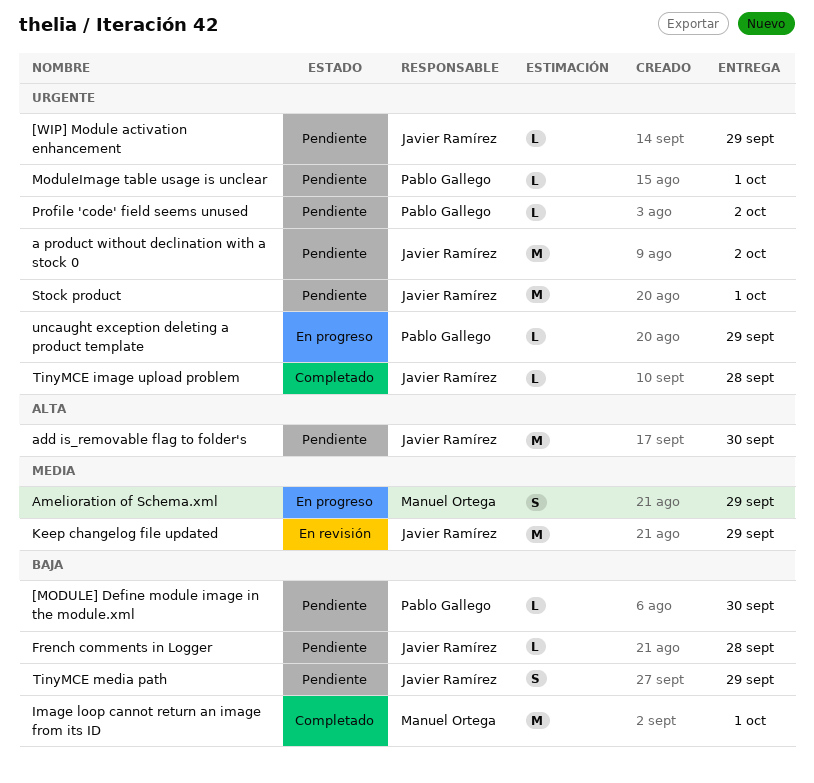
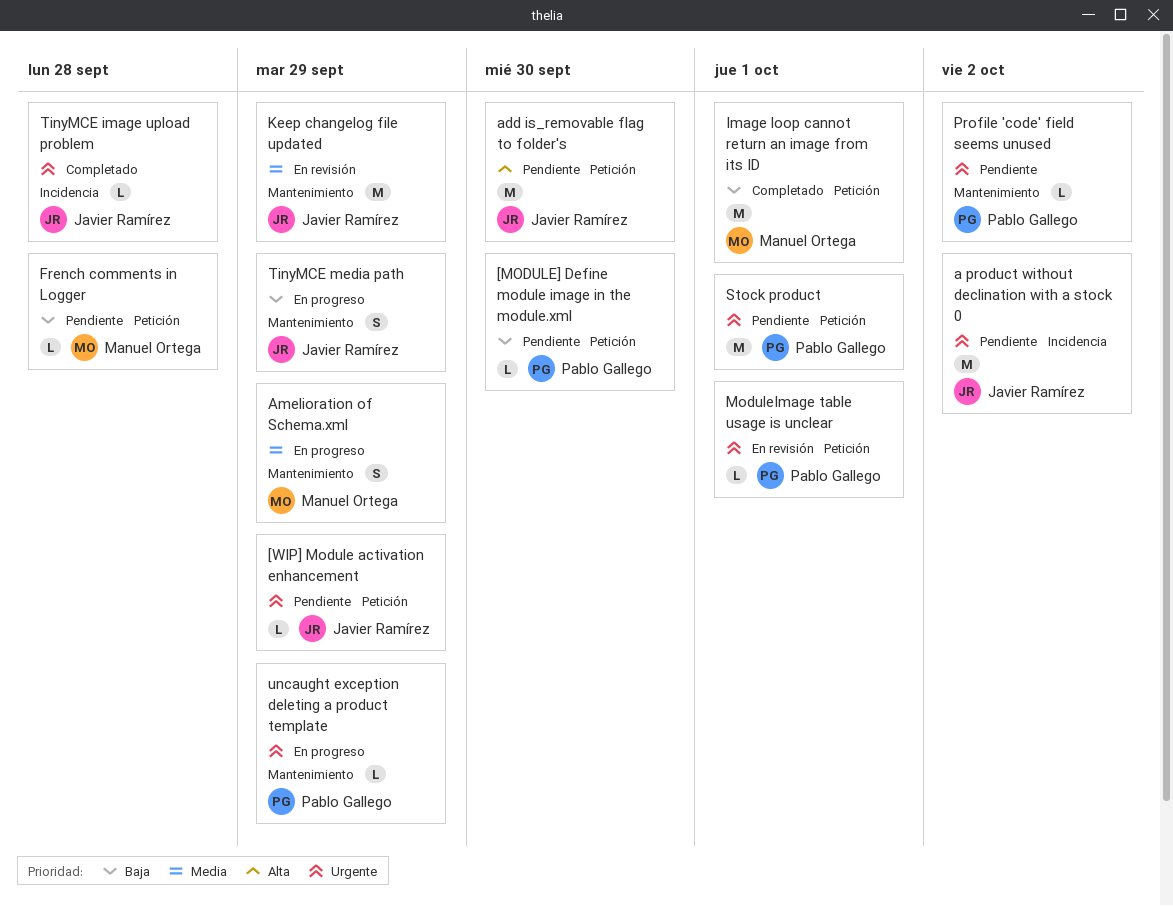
French comments in Logger, owner: Javier Ramírez -> Manuel Ortega
ModuleImage table usage is unclear, status: Pendiente -> En revisión
Stock product, owner: Javier Ramírez -> Pablo Gallego
TinyMCE media path, status: Pendiente -> En progreso

